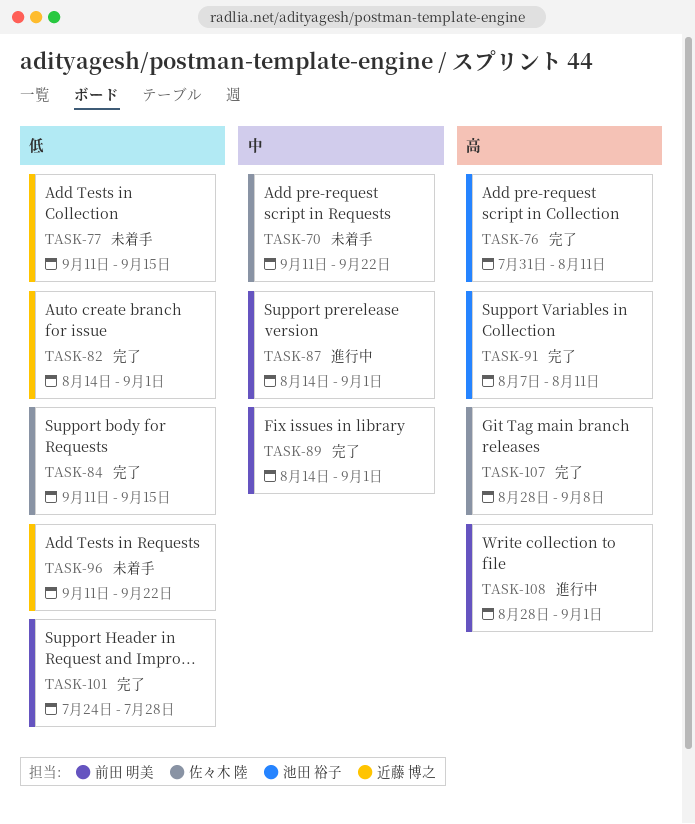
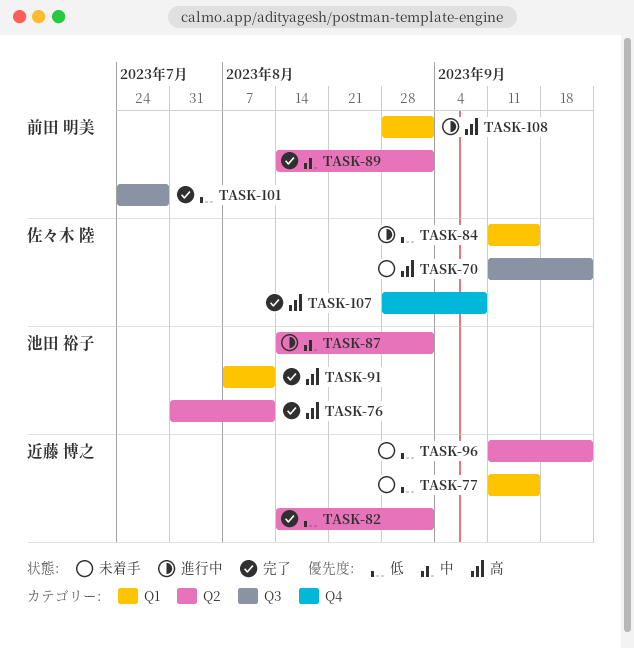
TASK-70, priority: 中 -> 高
TASK-84, status: 完了 -> 進行中
TASK-87, owner: 前田 明美 -> 池田 裕子

